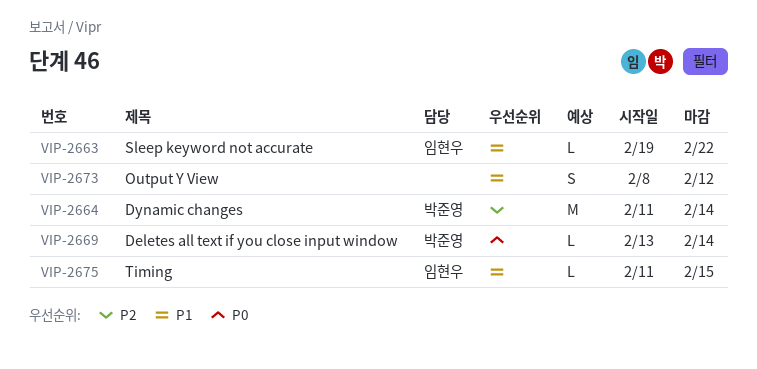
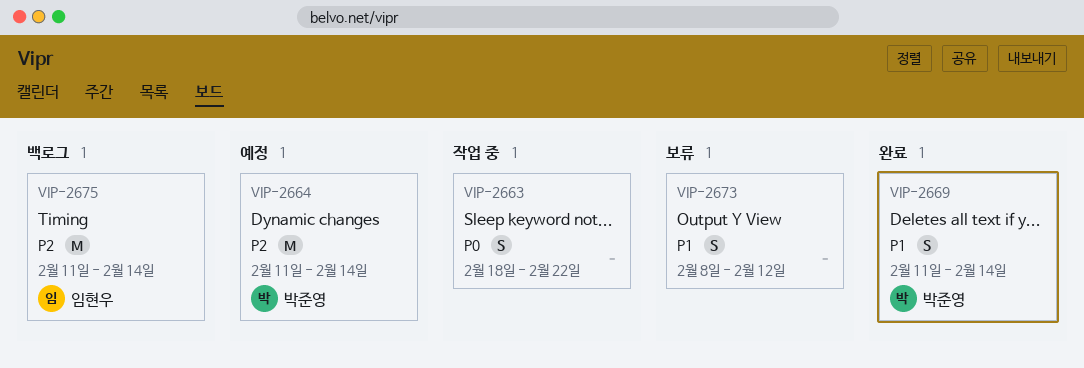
VIP-2663, owner: 임현우 -> none
VIP-2663, priority: P1 -> P0
VIP-2663, estimate: L -> S
VIP-2663, start: Feb 19 -> Feb 18
VIP-2669, priority: P0 -> P1
VIP-2669, estimate: L -> S
VIP-2669, start: Feb 13 -> Feb 11
VIP-2675, priority: P1 -> P2
VIP-2675, estimate: L -> M
VIP-2675, due: Feb 15 -> Feb 14

